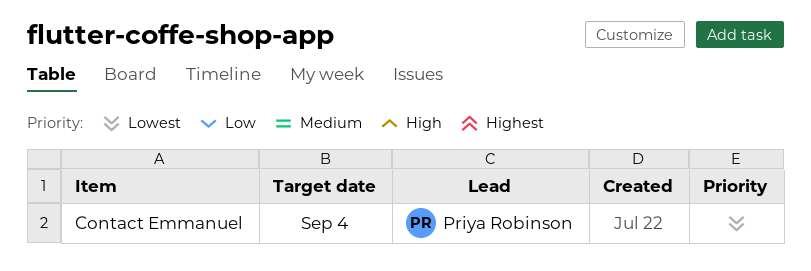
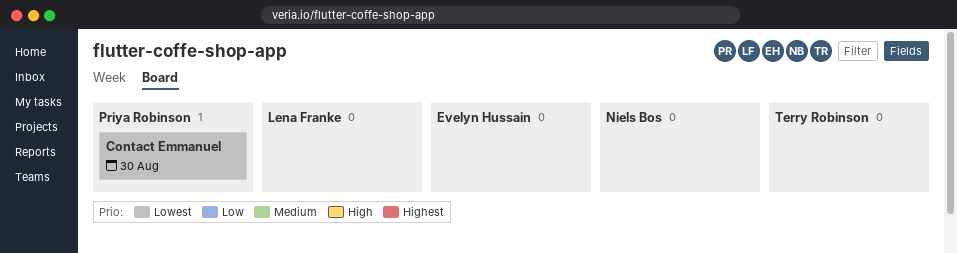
Contact Emmanuel, due: Sep 4 -> Aug 30

